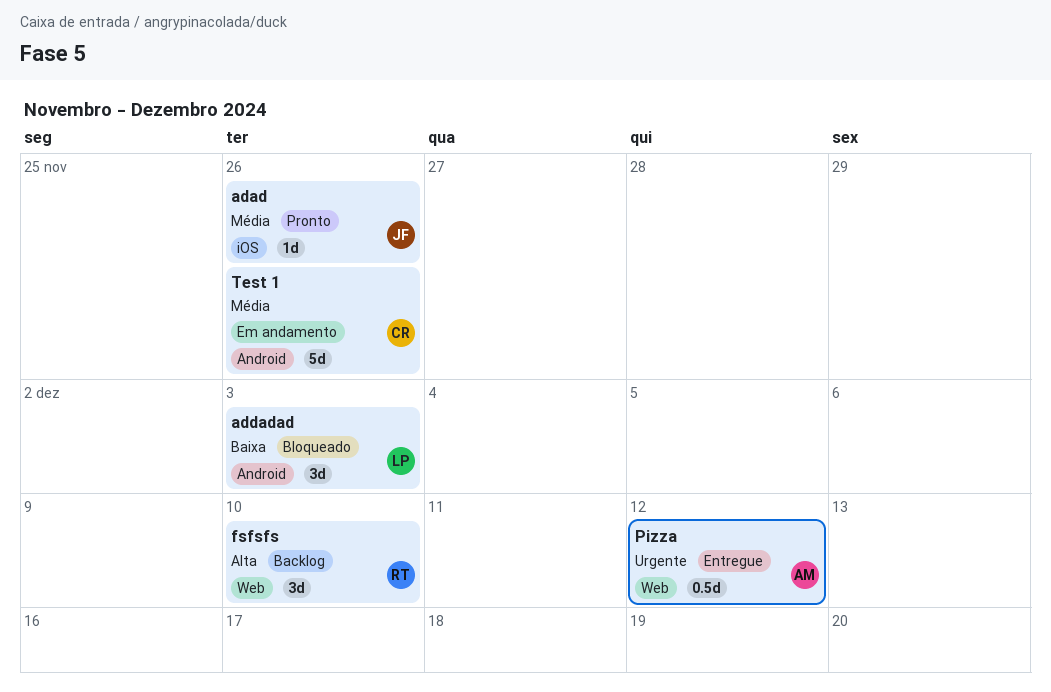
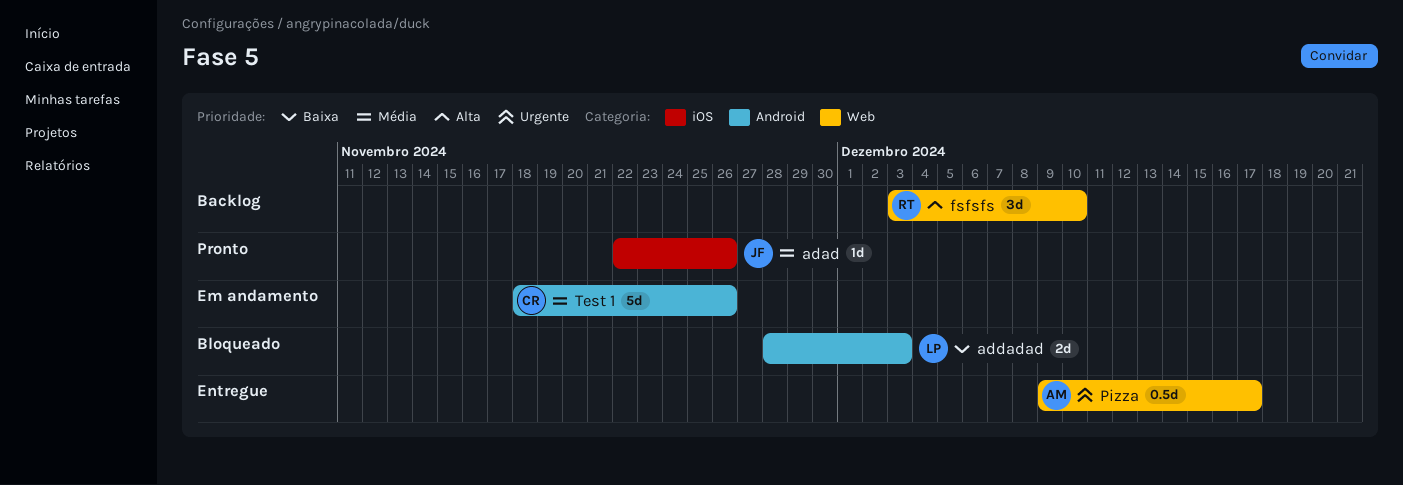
addadad, estimate: 3d -> 2d
Pizza, due: Dec 12 -> Dec 17

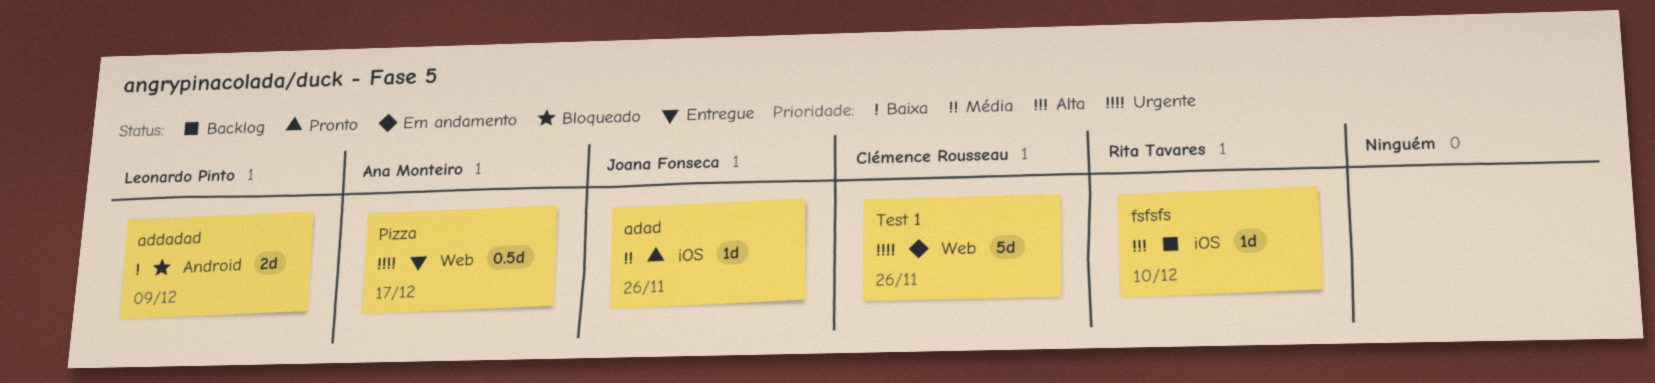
addadad, due: Dec 3 -> Dec 9
fsfsfs, label: Web -> iOS
fsfsfs, estimate: 3d -> 1d
Test 1, priority: Média -> Urgente
Test 1, label: Android -> Web

